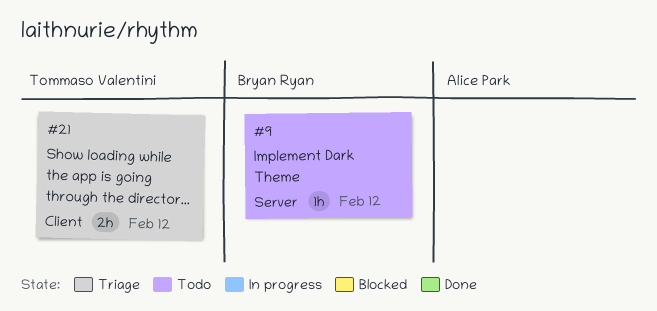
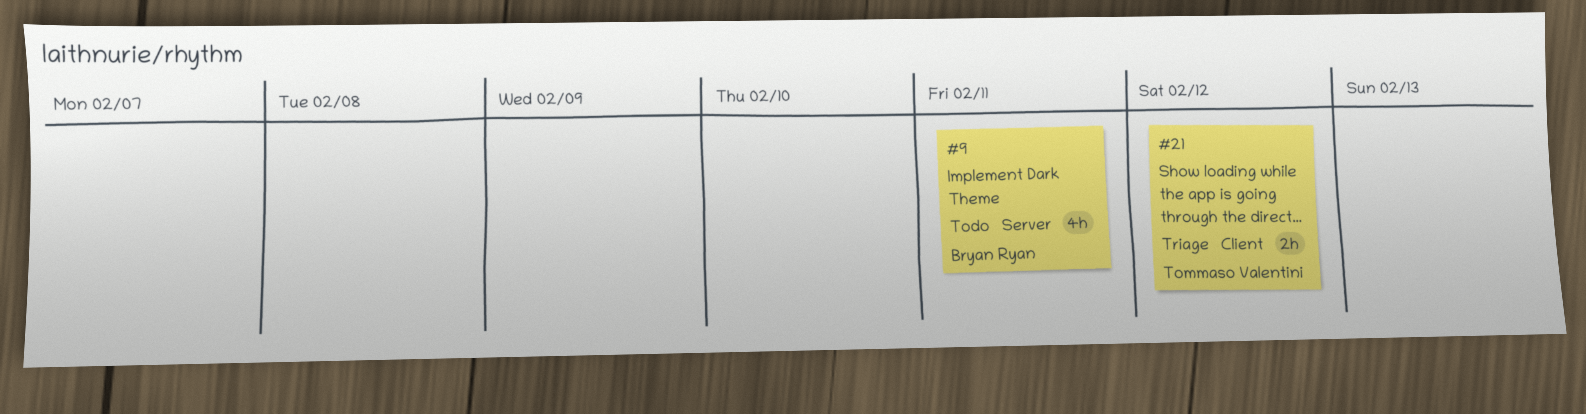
#9, estimate: 1h -> 4h
#9, due: Feb 12 -> Feb 11

